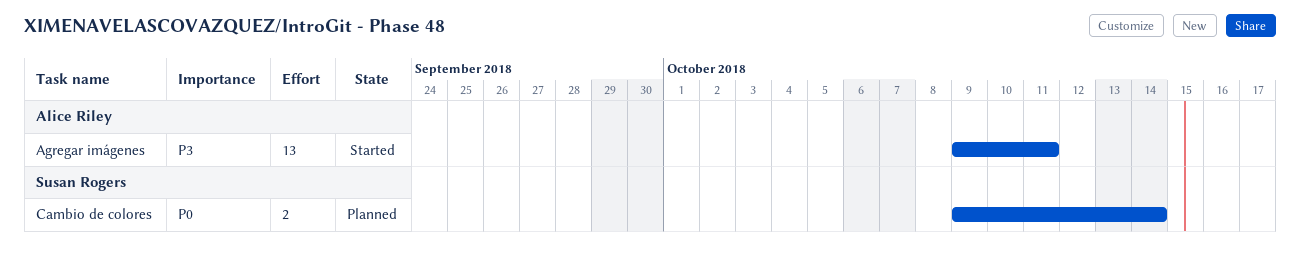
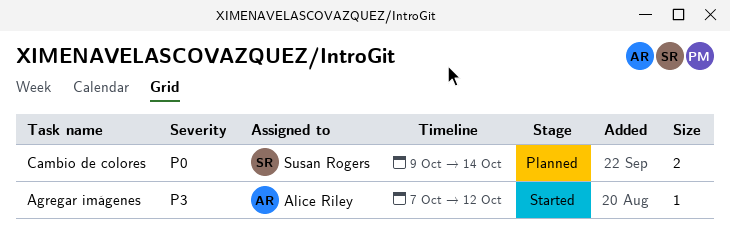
Agregar imágenes, estimate: 13 -> 1
Agregar imágenes, start: Oct 9 -> Oct 7
Agregar imágenes, due: Oct 11 -> Oct 12

